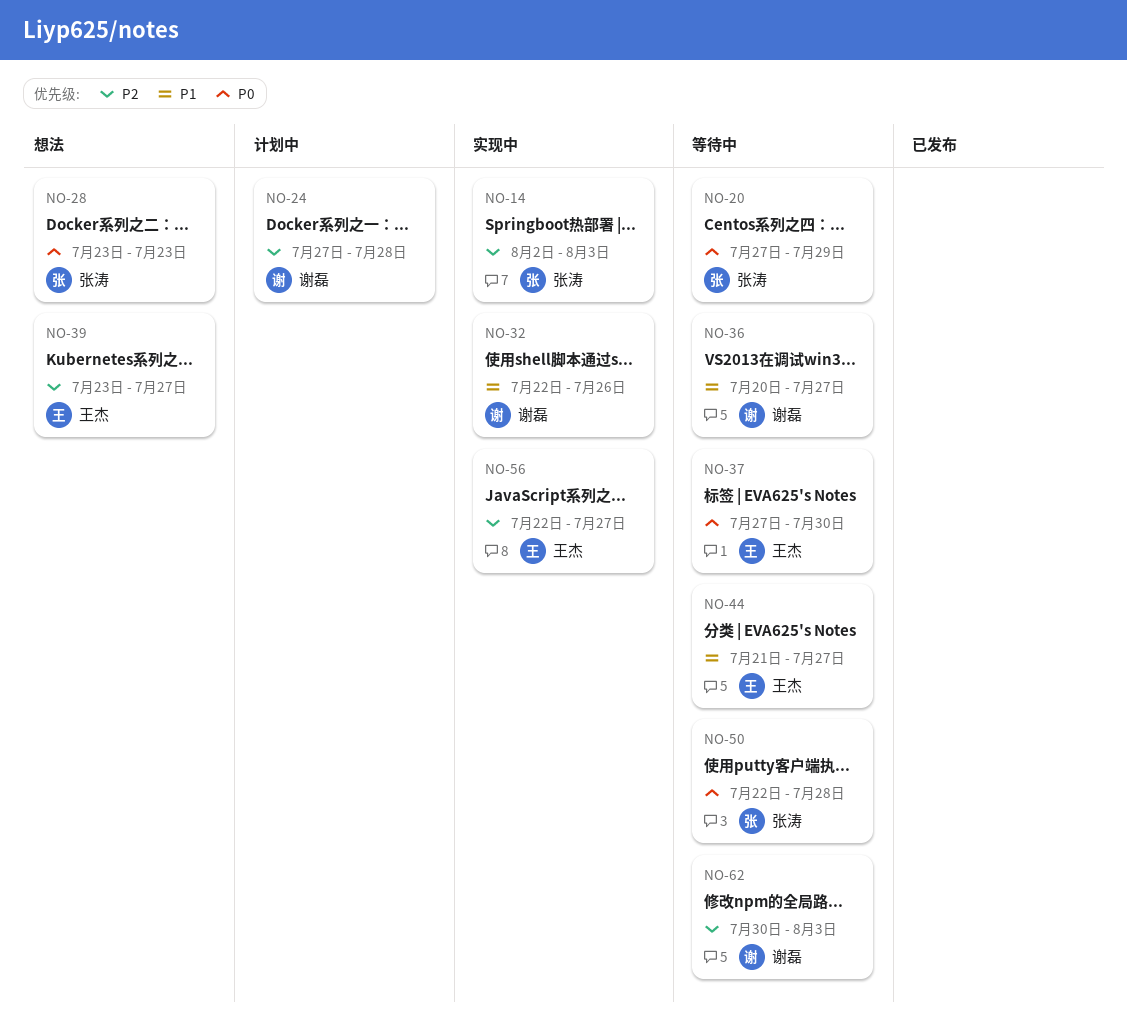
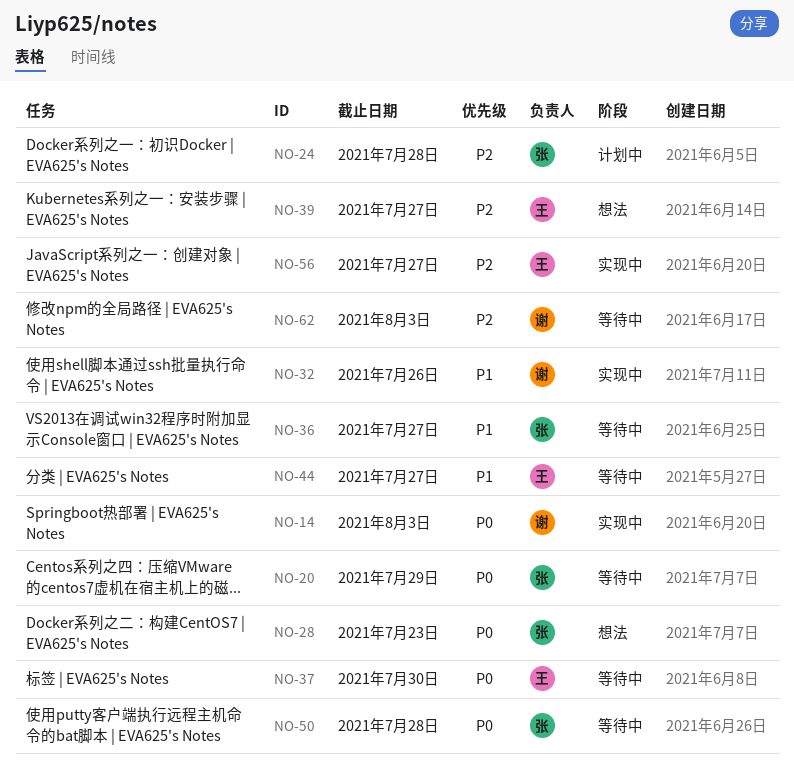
NO-14, owner: 张涛 -> 谢磊
NO-14, priority: P2 -> P0
NO-24, owner: 谢磊 -> 张涛
NO-36, owner: 谢磊 -> 张涛

